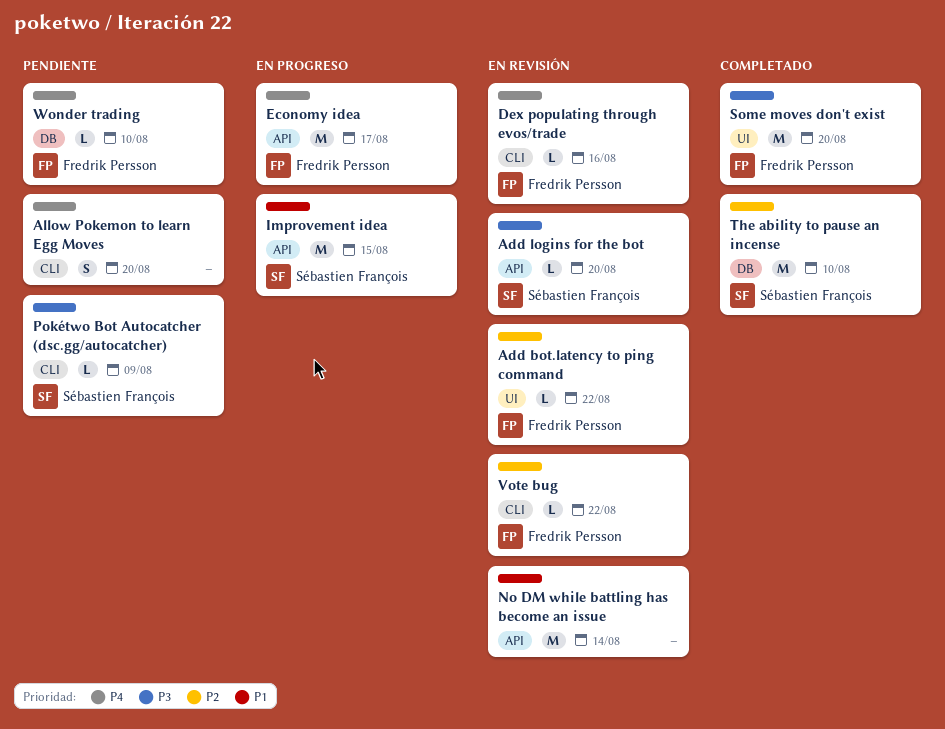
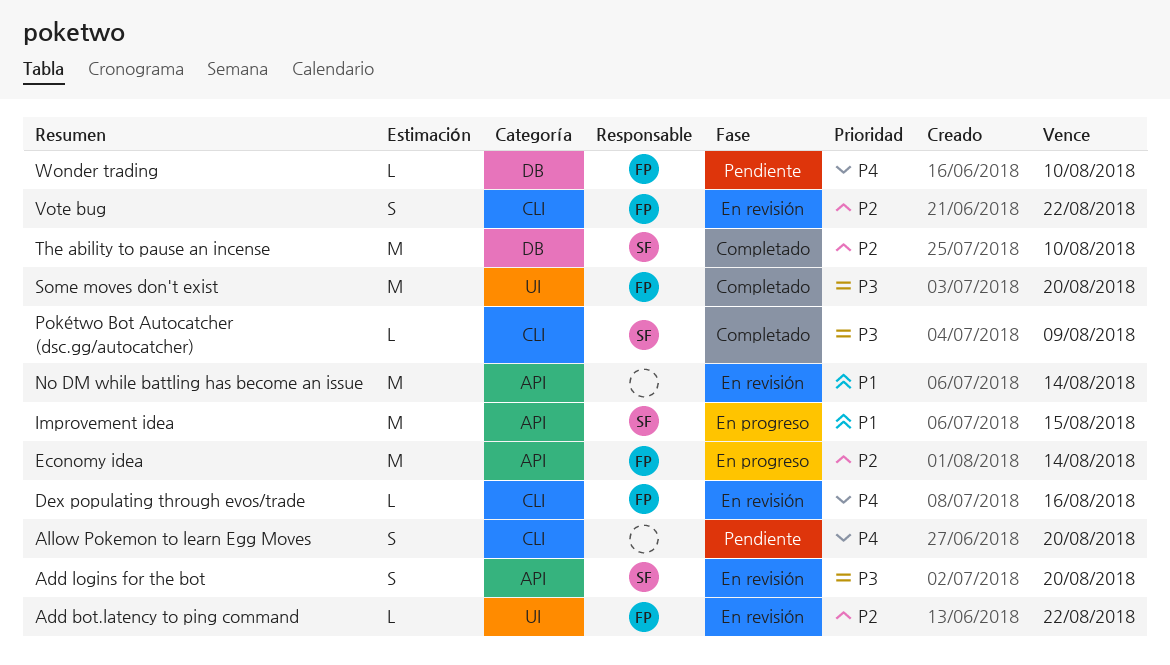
Add logins for the bot, estimate: L -> S
Economy idea, priority: P4 -> P2
Economy idea, due: Aug 17 -> Aug 14
Pokétwo Bot Autocatcher (dsc.gg/autocatcher), status: Pendiente -> Completado
Vote bug, estimate: L -> S

